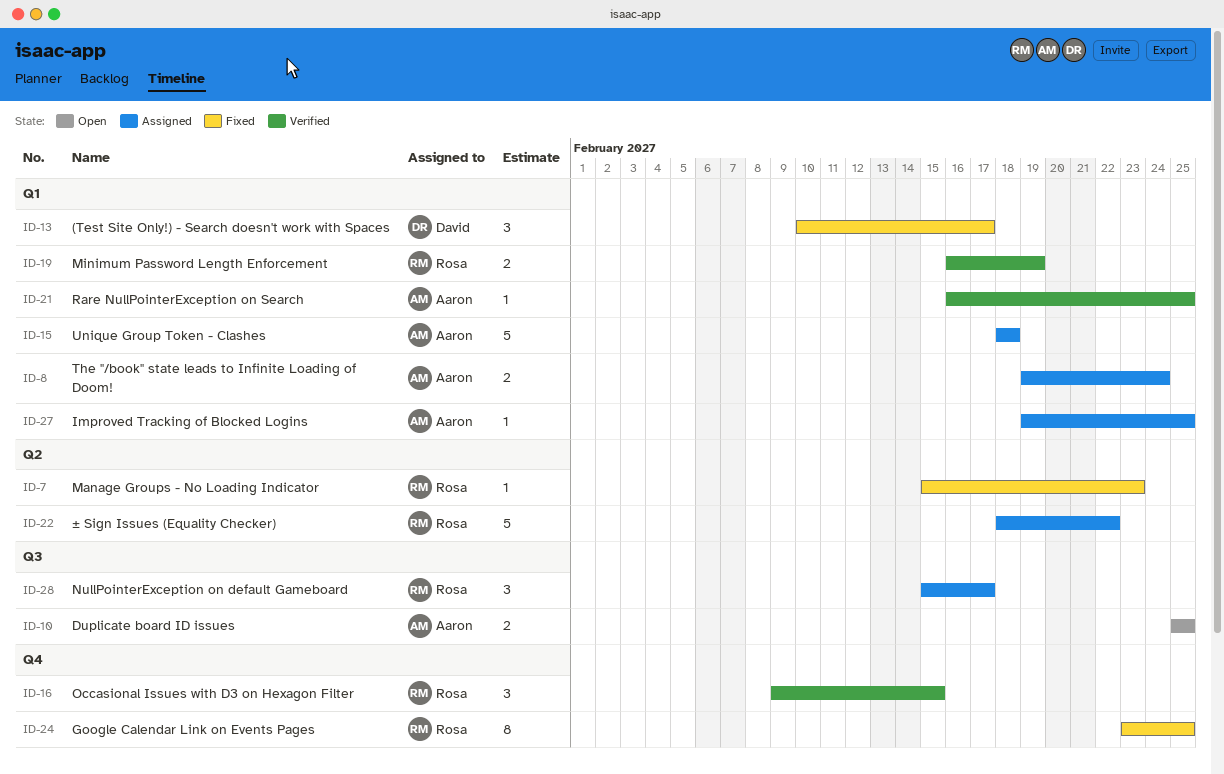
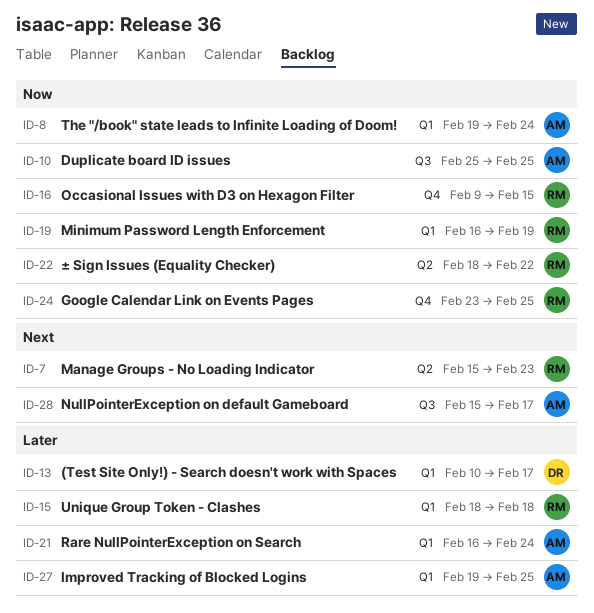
ID-15, owner: Aaron -> Rosa
ID-21, due: Feb 25 -> Feb 24
ID-28, owner: Rosa -> Aaron

